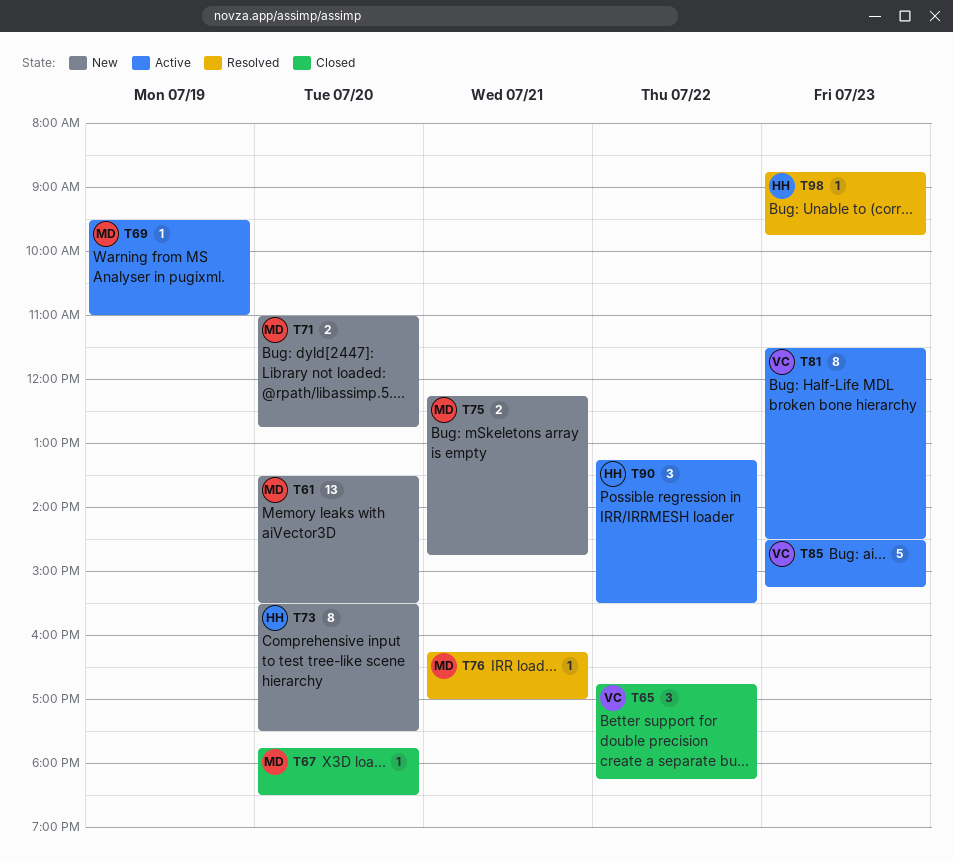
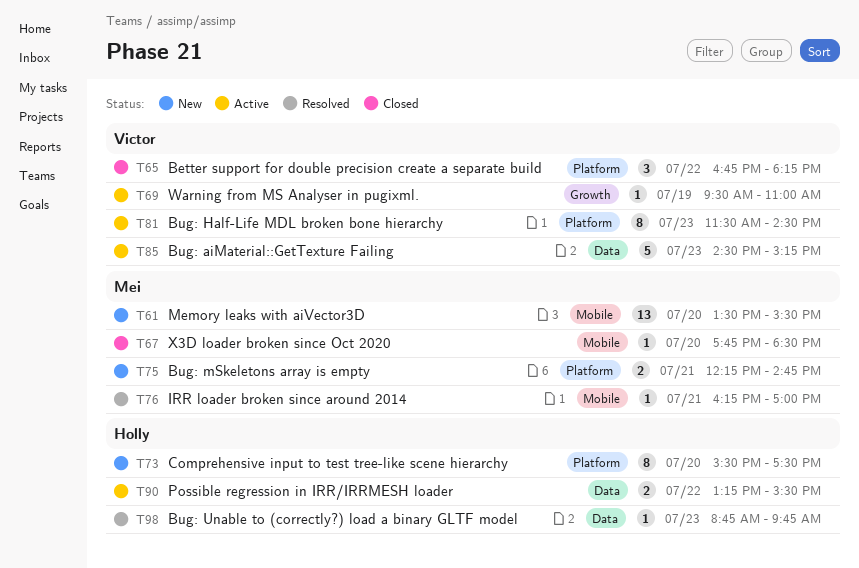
T69, owner: Mei -> Victor
T71: present -> none
T90, estimate: 3 -> 2

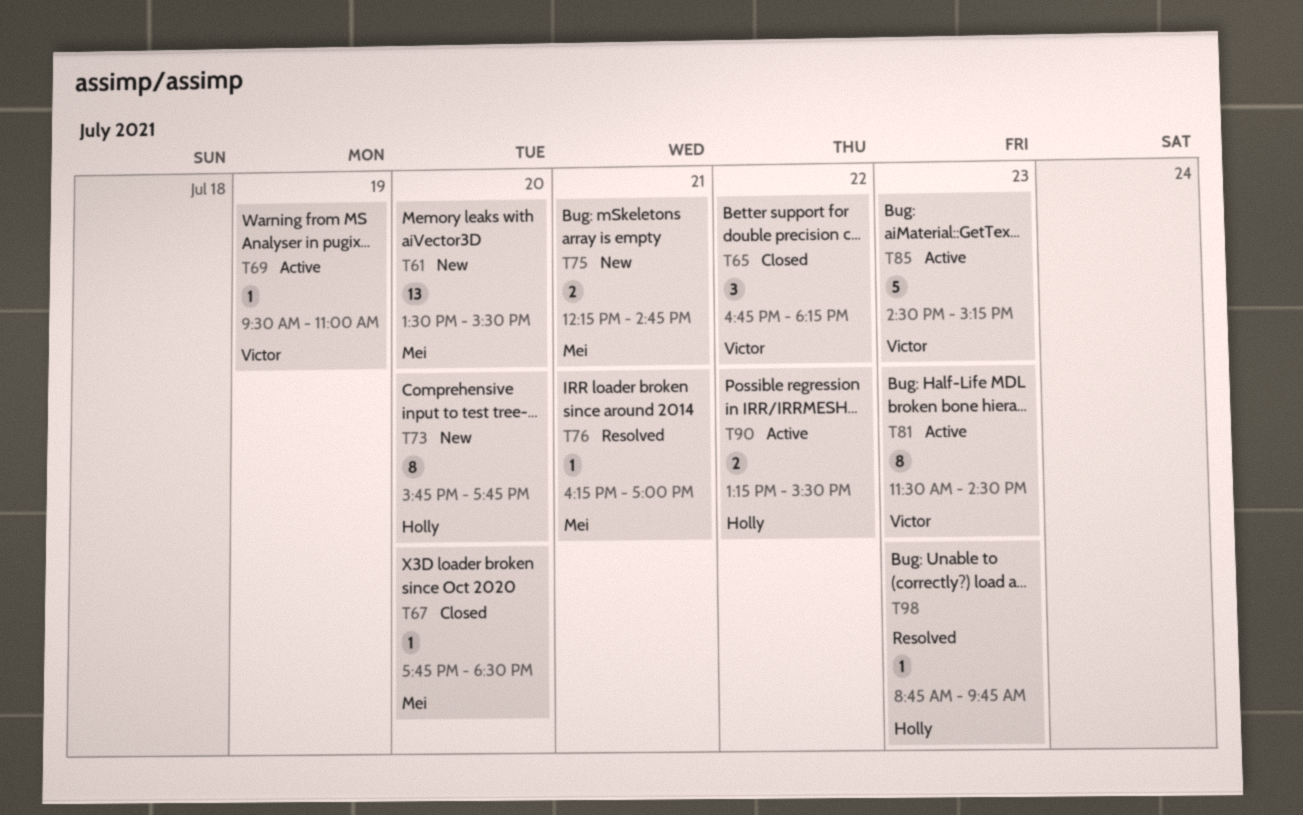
T73, begins: 15:30 -> 15:45
T73, ends: 17:30 -> 17:45

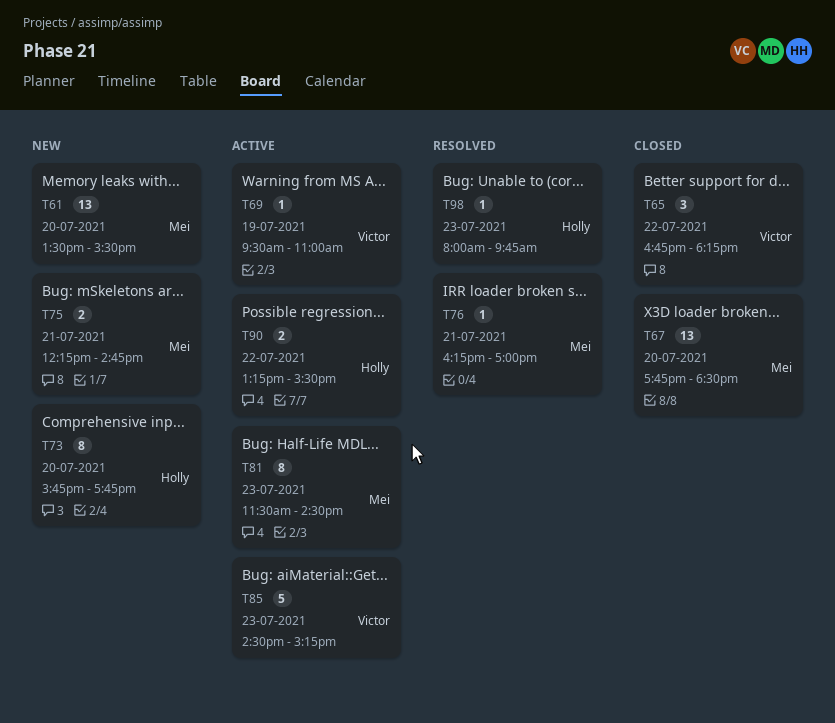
T67, estimate: 1 -> 13
T81, owner: Victor -> Mei
T98, begins: 08:45 -> 08:00

